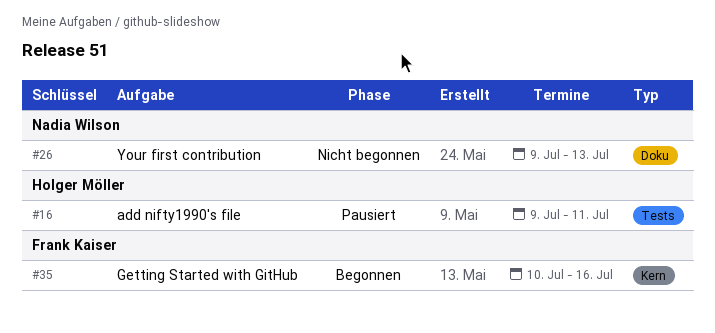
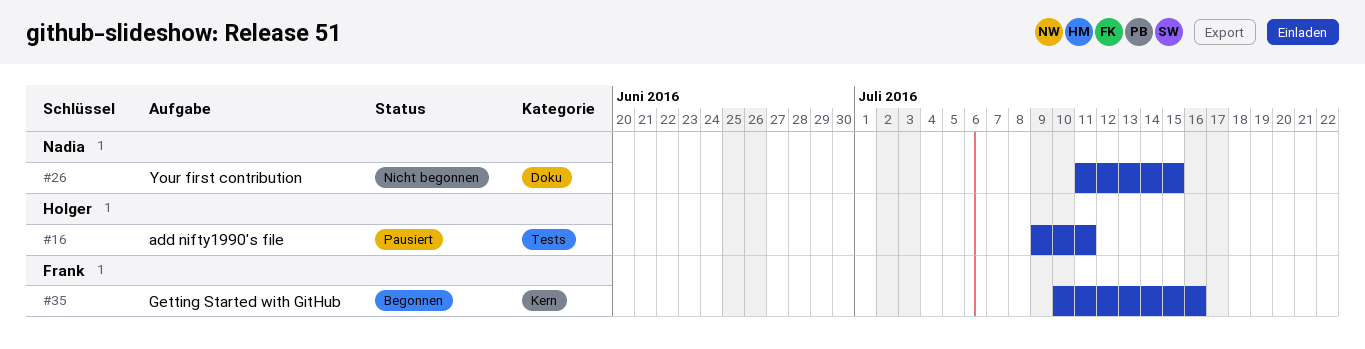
#26, start: Jul 9 -> Jul 11
#26, due: Jul 13 -> Jul 15

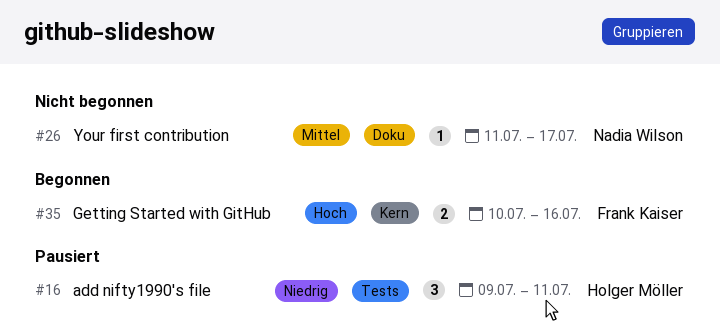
#26, due: Jul 15 -> Jul 17

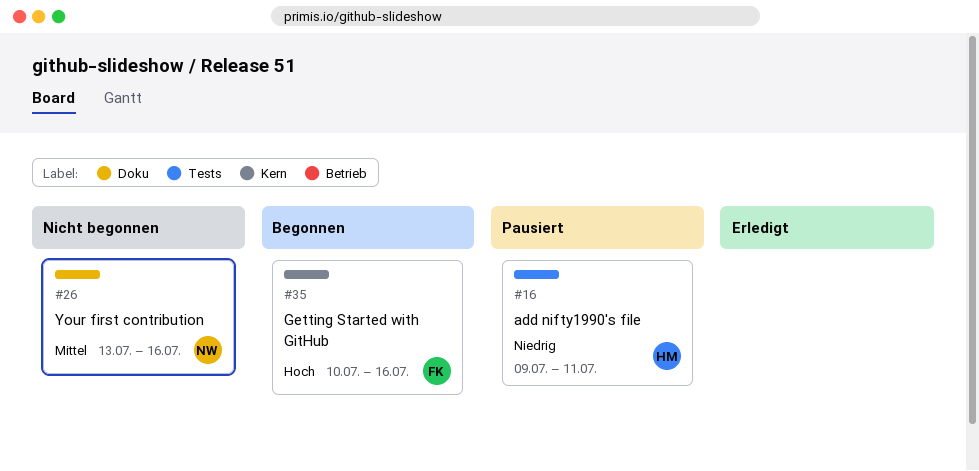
#26, start: Jul 11 -> Jul 13
#26, due: Jul 17 -> Jul 16

